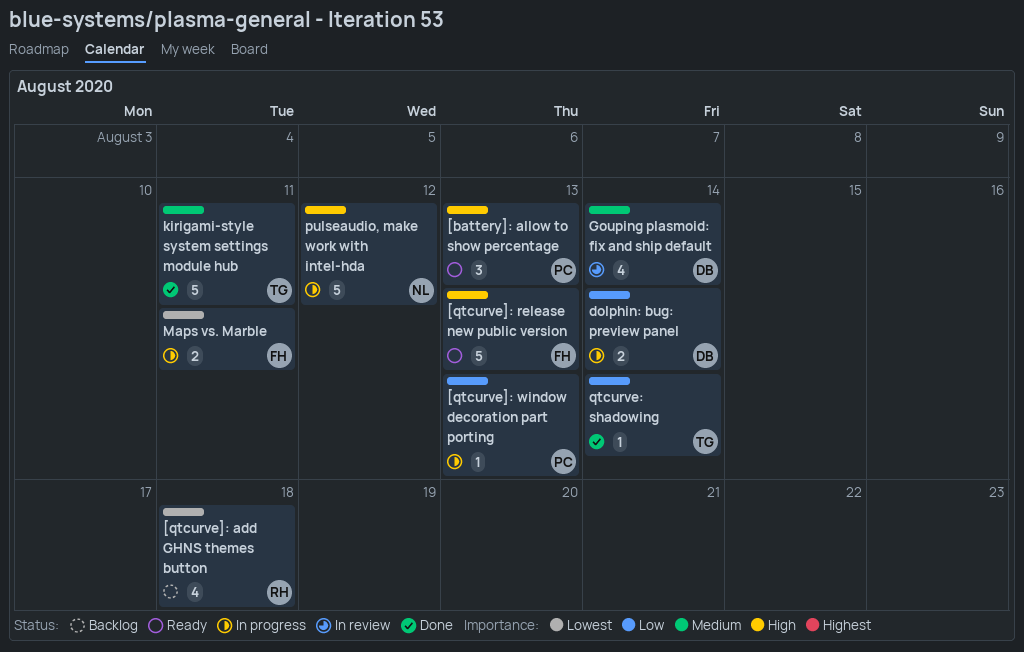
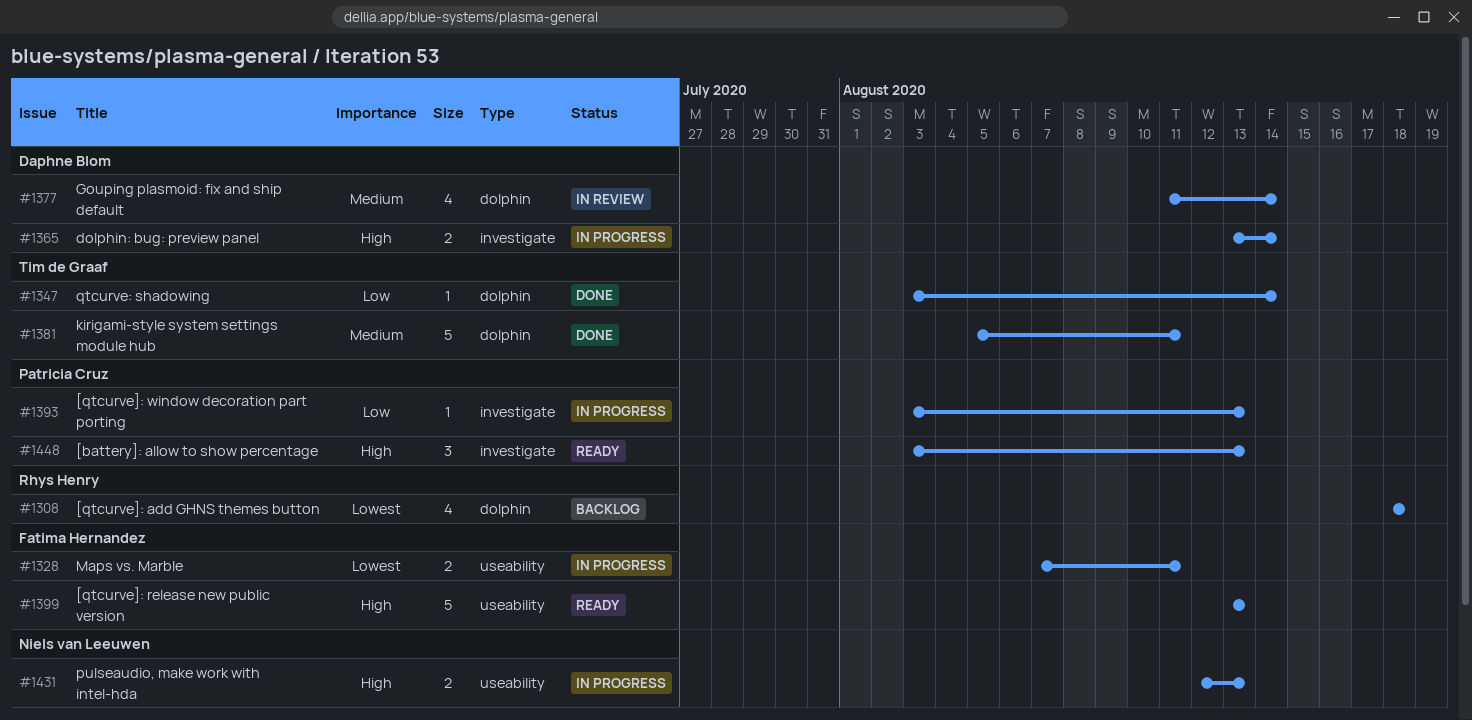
dolphin: bug: preview panel, priority: Low -> High
pulseaudio, make work with intel-hda, estimate: 5 -> 2
pulseaudio, make work with intel-hda, due: Aug 12 -> Aug 13

